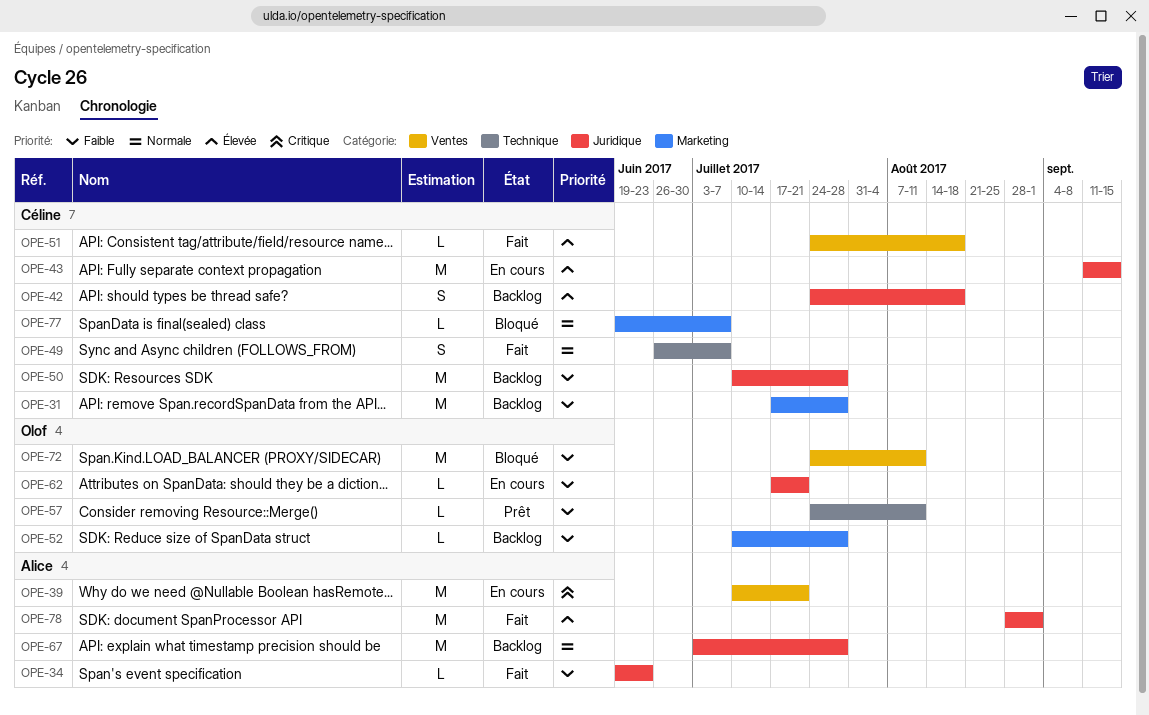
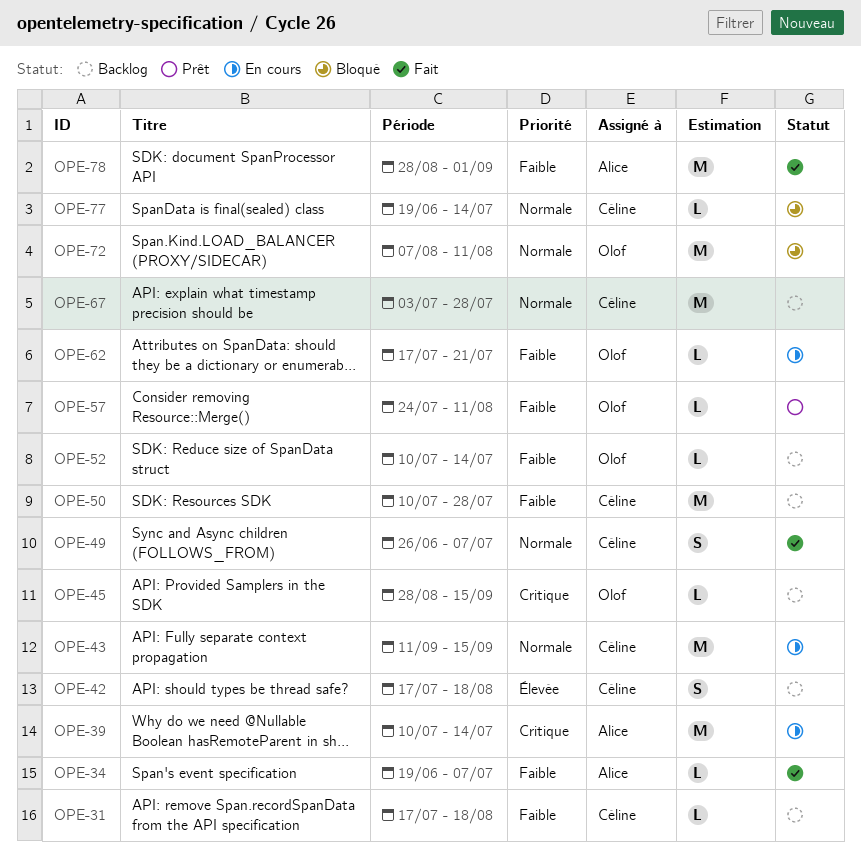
OPE-31, estimate: M -> L
OPE-31, due: Jul 28 -> Aug 18
OPE-34, due: Jun 23 -> Jul 7
OPE-39, due: Jul 21 -> Jul 14
OPE-42, start: Jul 24 -> Jul 17
OPE-43, priority: Élevée -> Normale
OPE-45: none -> present
OPE-51: present -> none
OPE-52, due: Jul 28 -> Jul 14
OPE-67, owner: Alice -> Céline
OPE-72, priority: Faible -> Normale
OPE-72, start: Jul 24 -> Aug 7
OPE-77, due: Jul 7 -> Jul 14
OPE-78, priority: Élevée -> Faible

